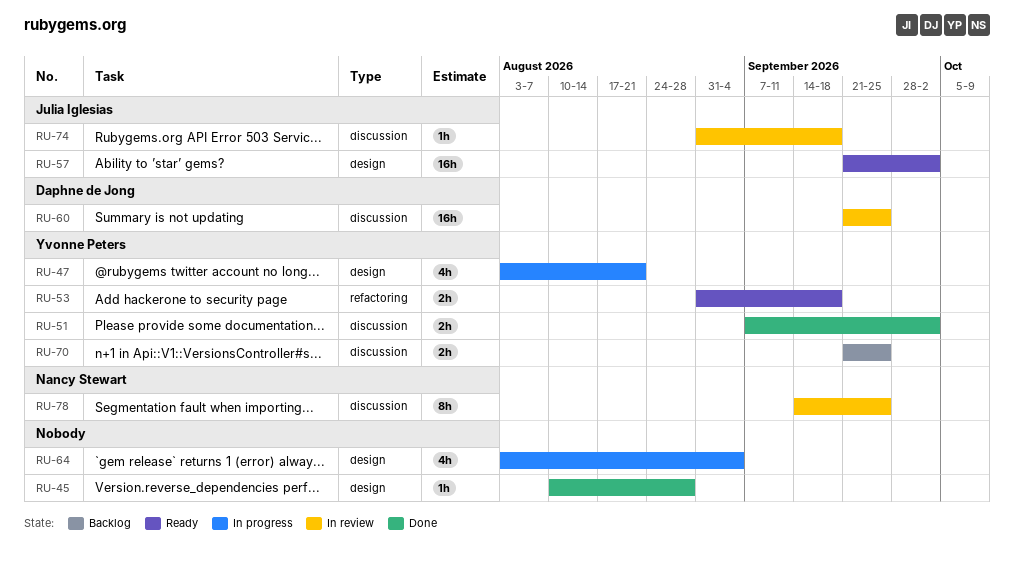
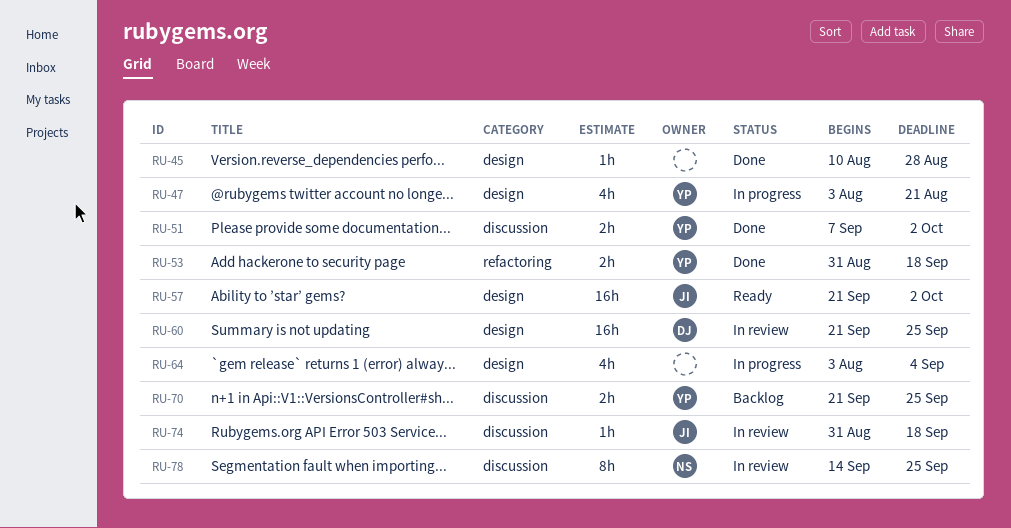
RU-53, status: Ready -> Done
RU-60, label: discussion -> design

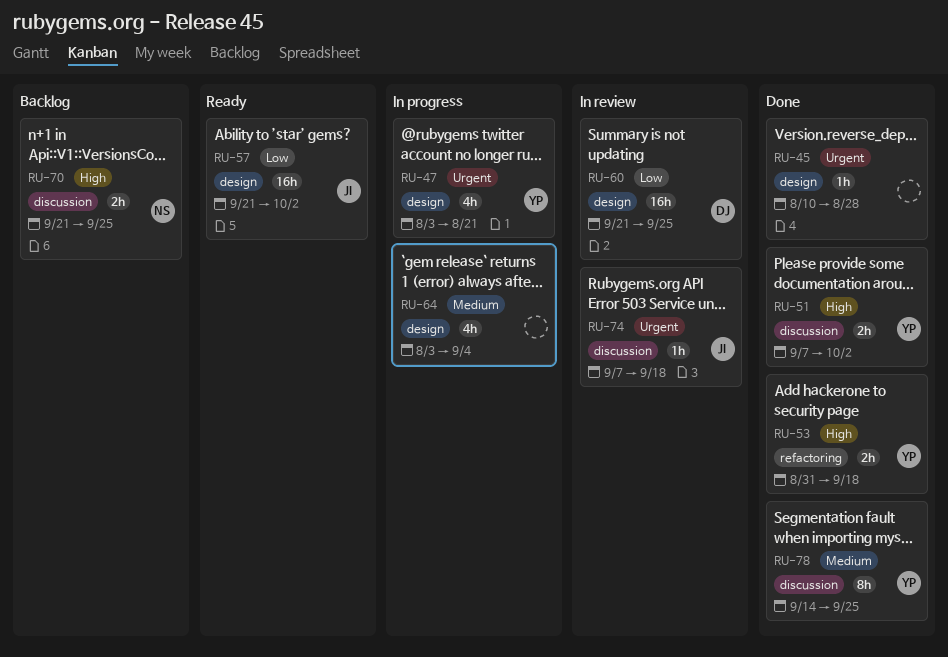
RU-70, owner: YP -> NS
RU-74, start: Aug 31 -> Sep 7
RU-78, status: In review -> Done
RU-78, owner: NS -> YP

